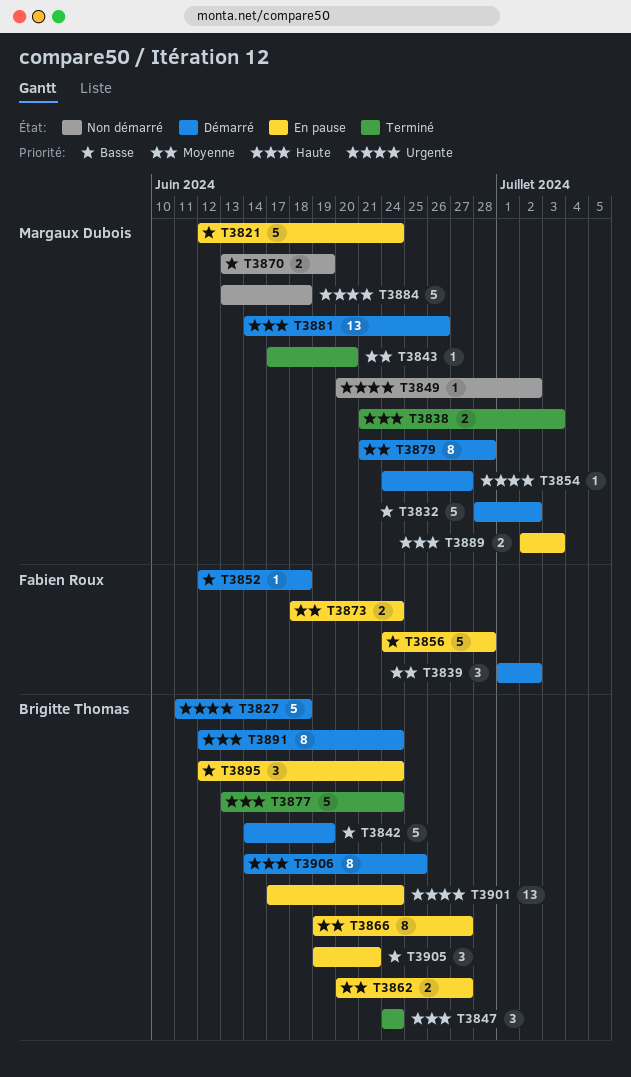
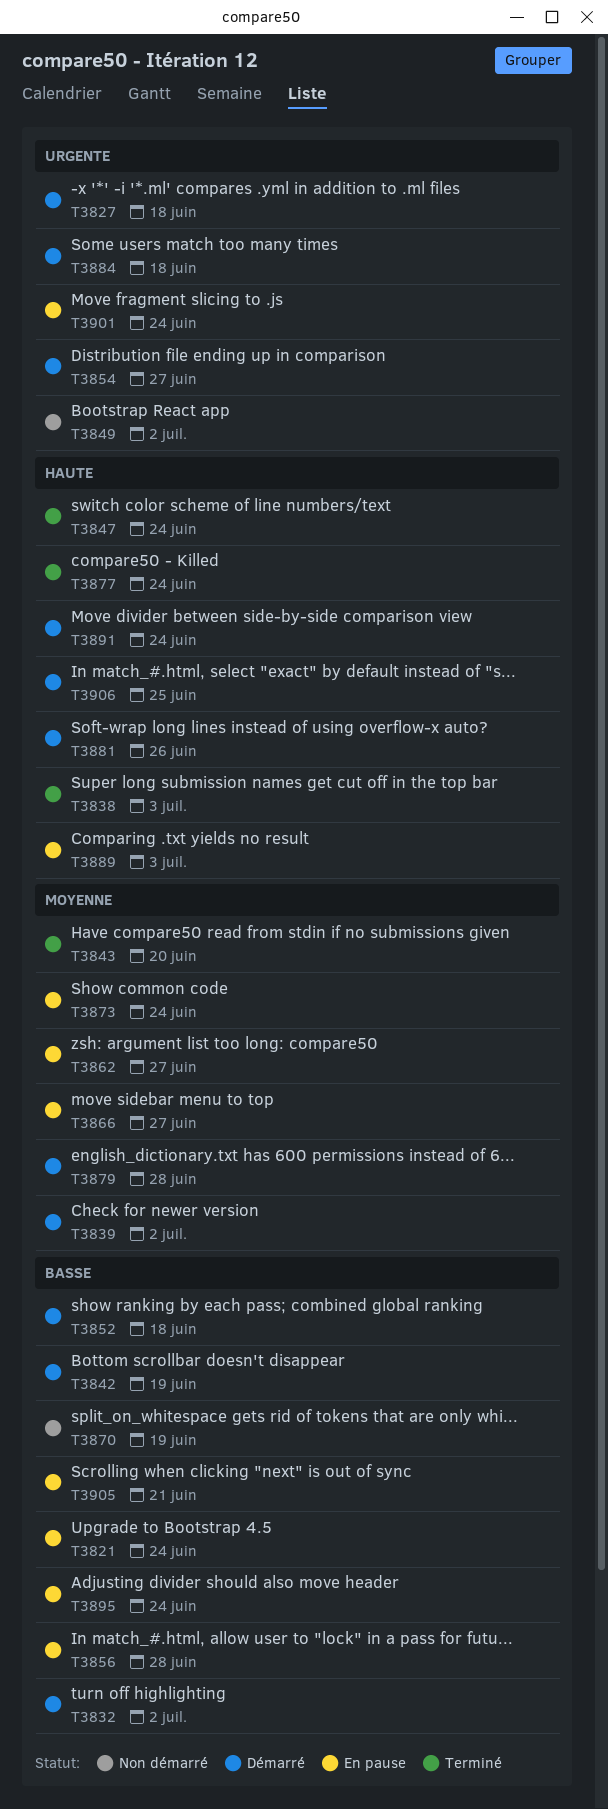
T3884, status: Non démarré -> Démarré

